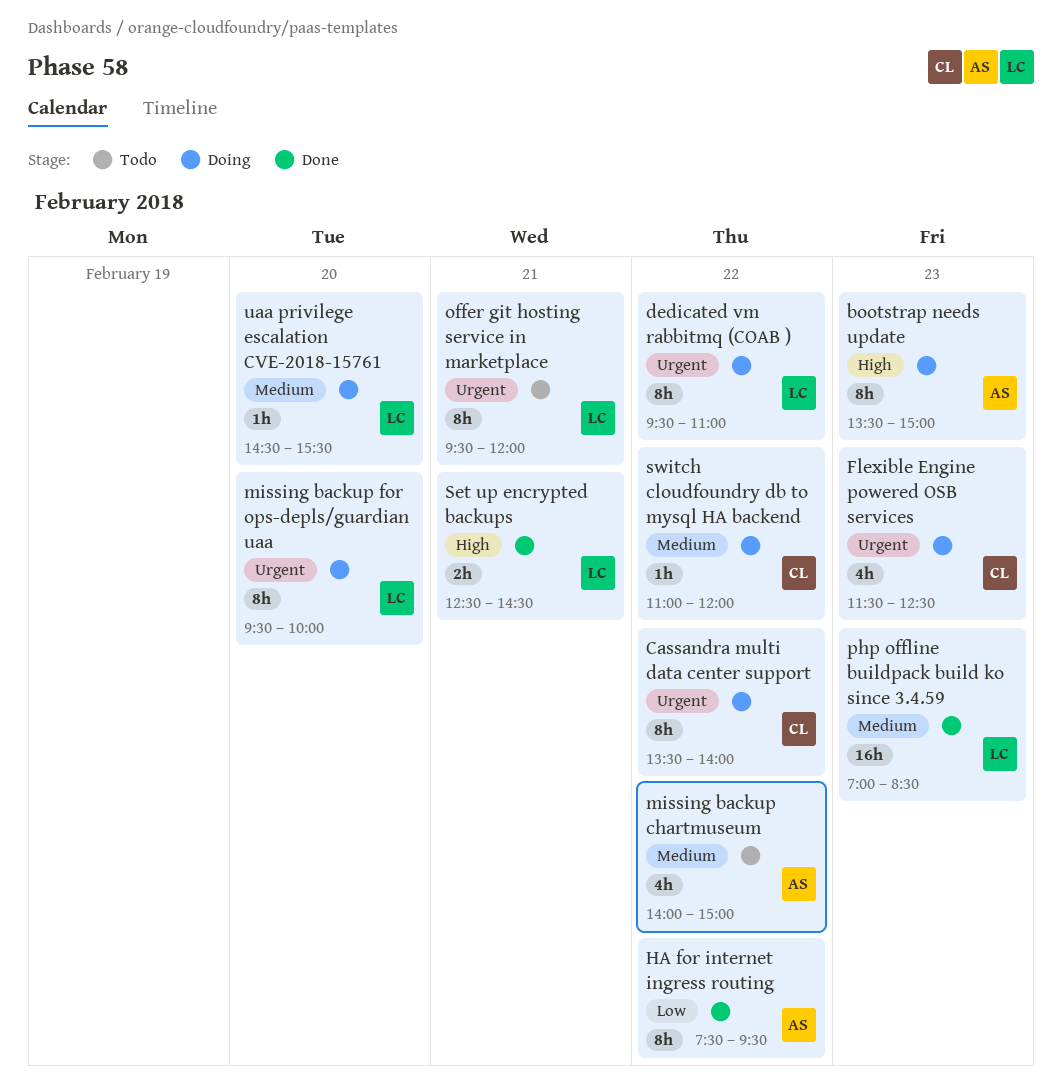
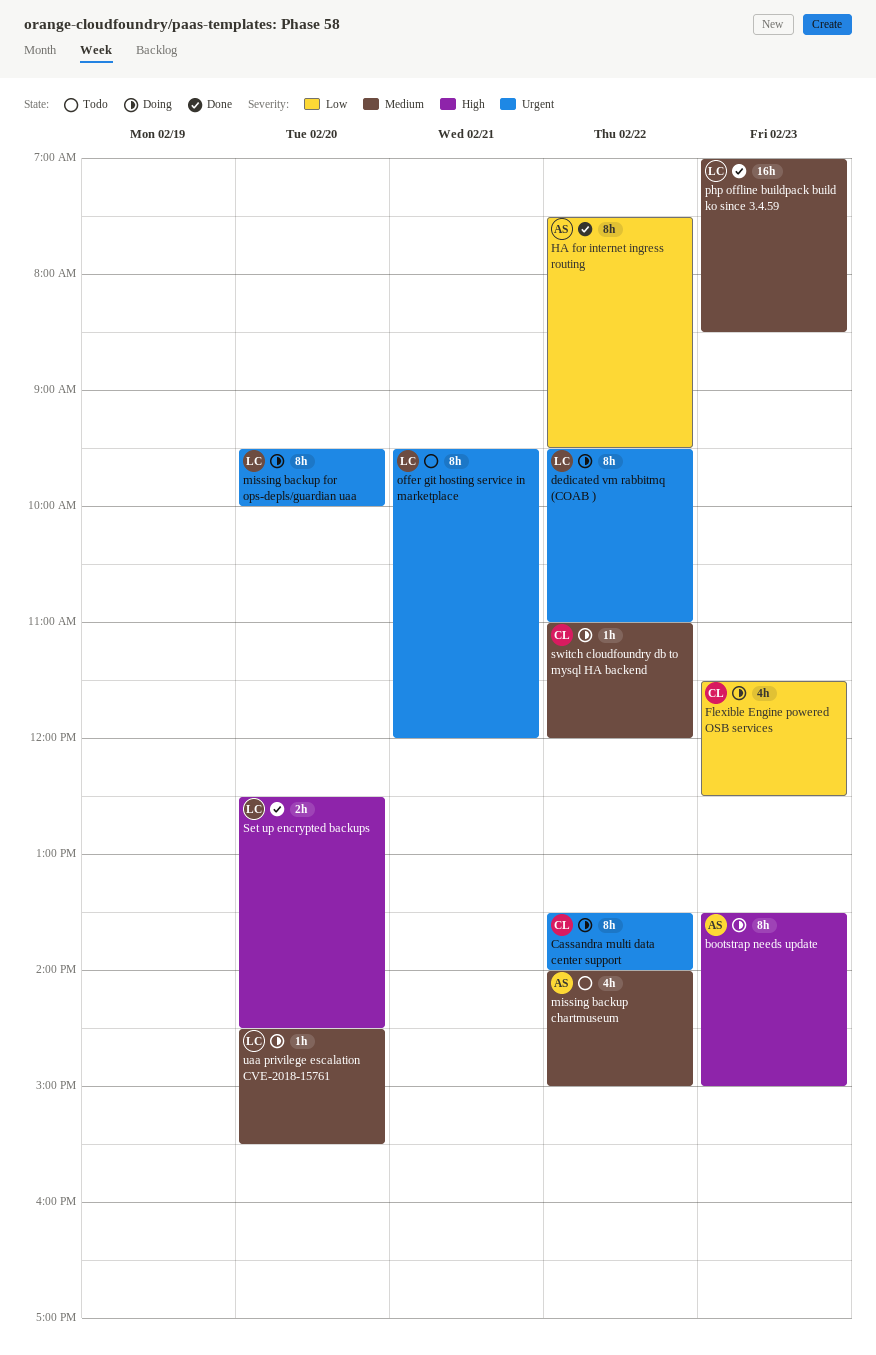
Flexible Engine powered OSB services, priority: Urgent -> Low
Set up encrypted backups, day: Feb 21 -> Feb 20

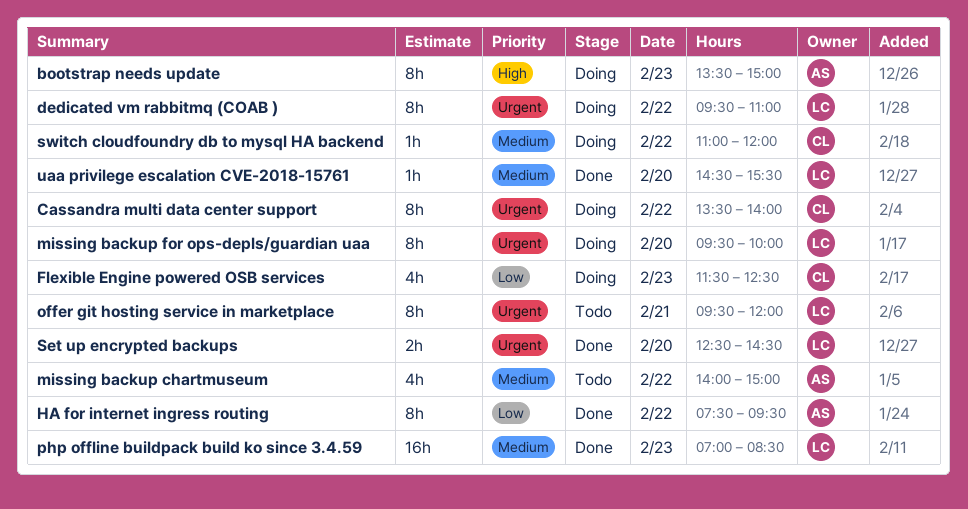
Set up encrypted backups, priority: High -> Urgent
uaa privilege escalation CVE-2018-15761, status: Doing -> Done

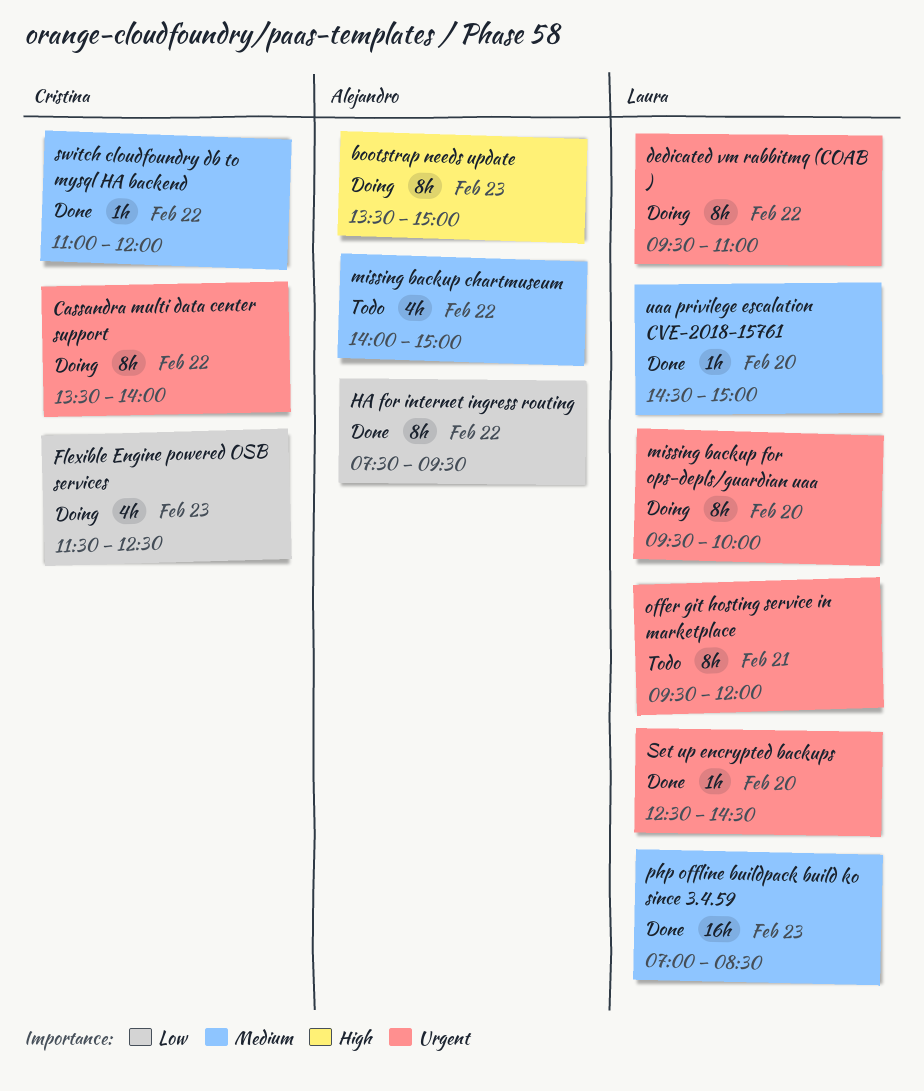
Set up encrypted backups, estimate: 2h -> 1h
switch cloudfoundry db to mysql HA backend, status: Doing -> Done
uaa privilege escalation CVE-2018-15761, ends: 15:30 -> 15:00

